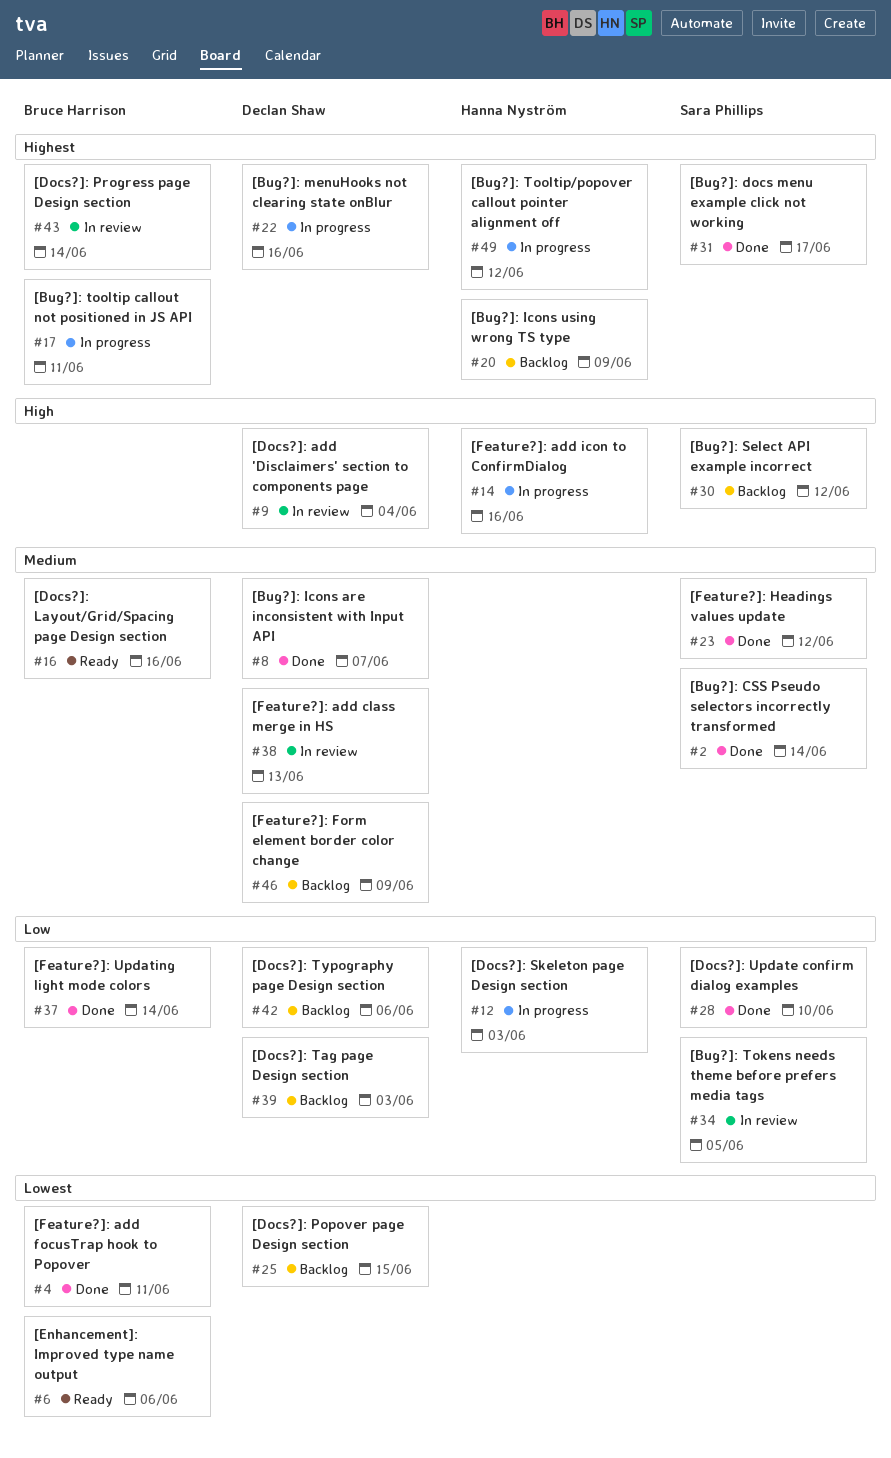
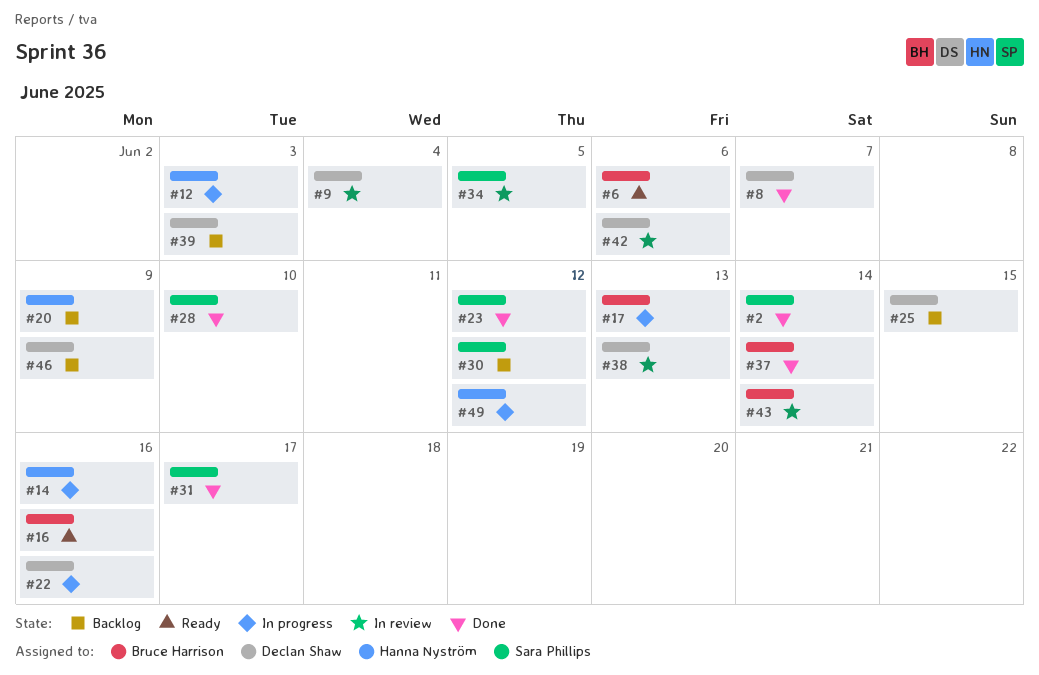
#4: present -> none
#17, due: Jun 11 -> Jun 13
#42, status: Backlog -> In review

